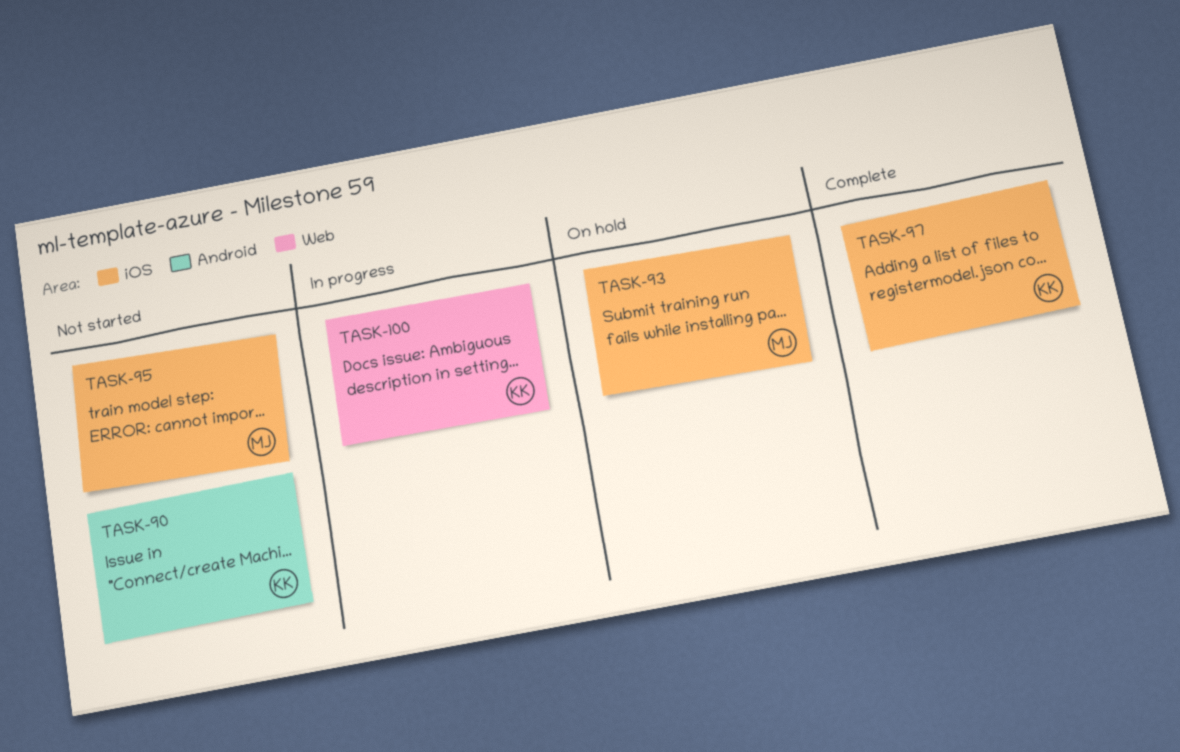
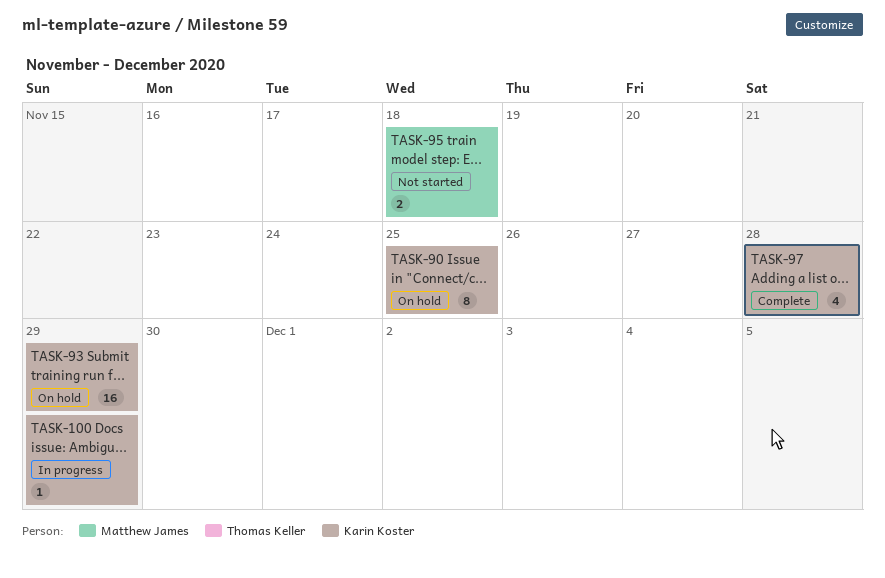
TASK-90, status: Not started -> On hold
TASK-93, owner: Matthew James -> Karin Koster

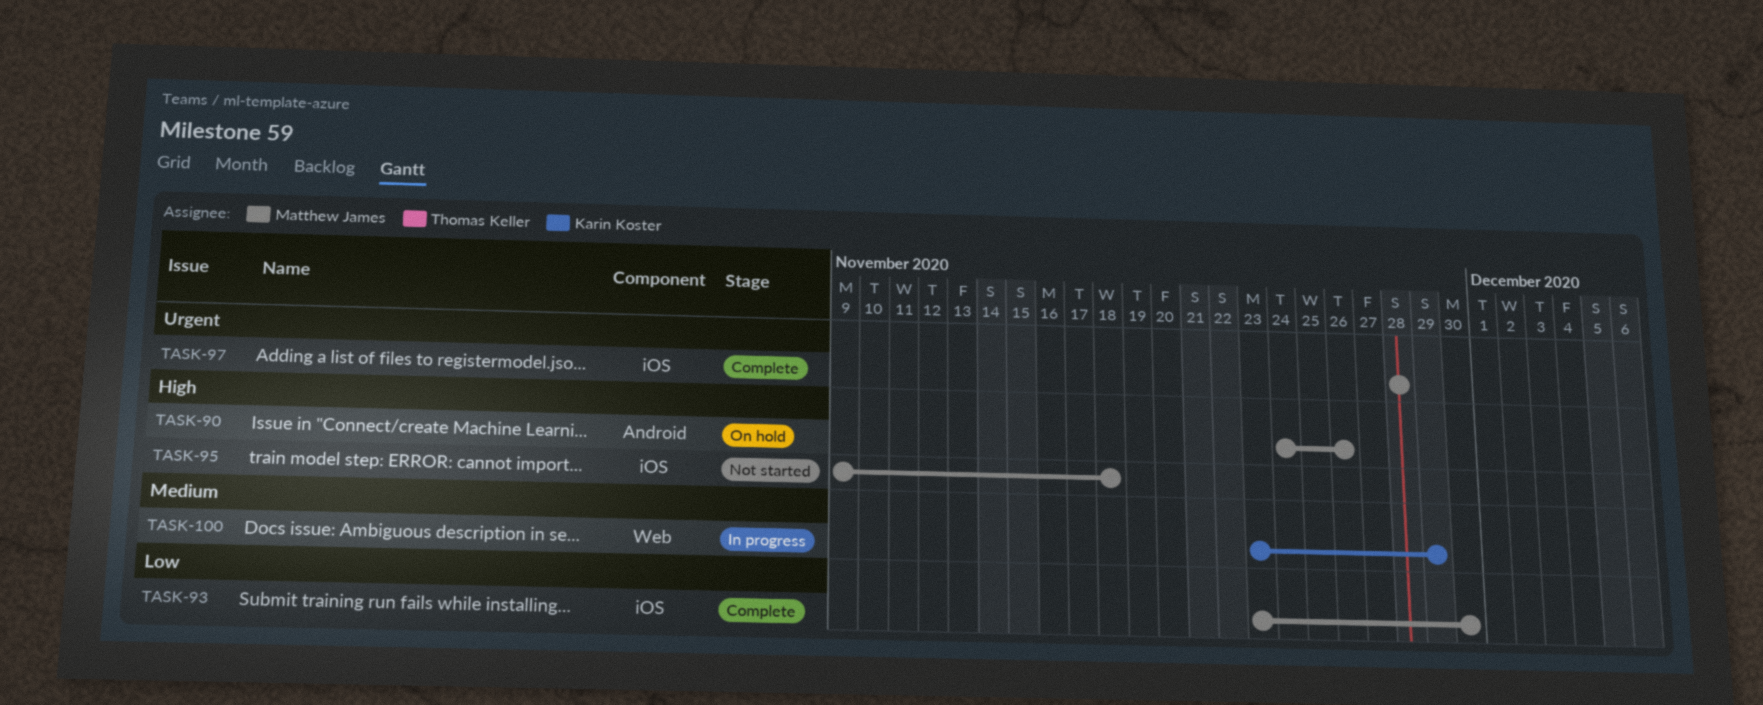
TASK-90, owner: Karin Koster -> Matthew James
TASK-90, due: Nov 25 -> Nov 26
TASK-93, status: On hold -> Complete
TASK-93, owner: Karin Koster -> Matthew James
TASK-93, due: Nov 29 -> Nov 30
TASK-97, owner: Karin Koster -> Matthew James

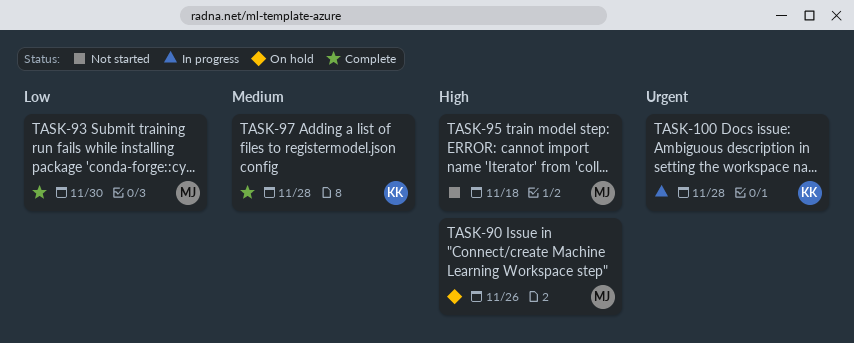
TASK-97, owner: Matthew James -> Karin Koster
TASK-97, priority: Urgent -> Medium
TASK-100, priority: Medium -> Urgent
TASK-100, due: Nov 29 -> Nov 28

